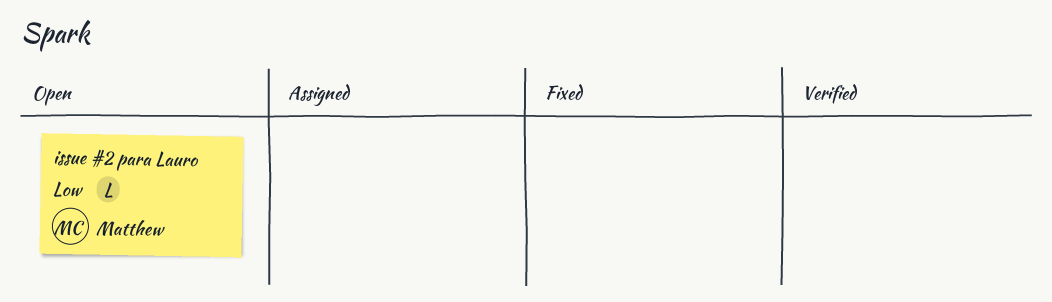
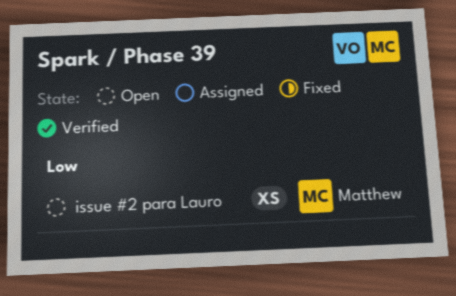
issue #2 para Lauro, estimate: L -> XS

